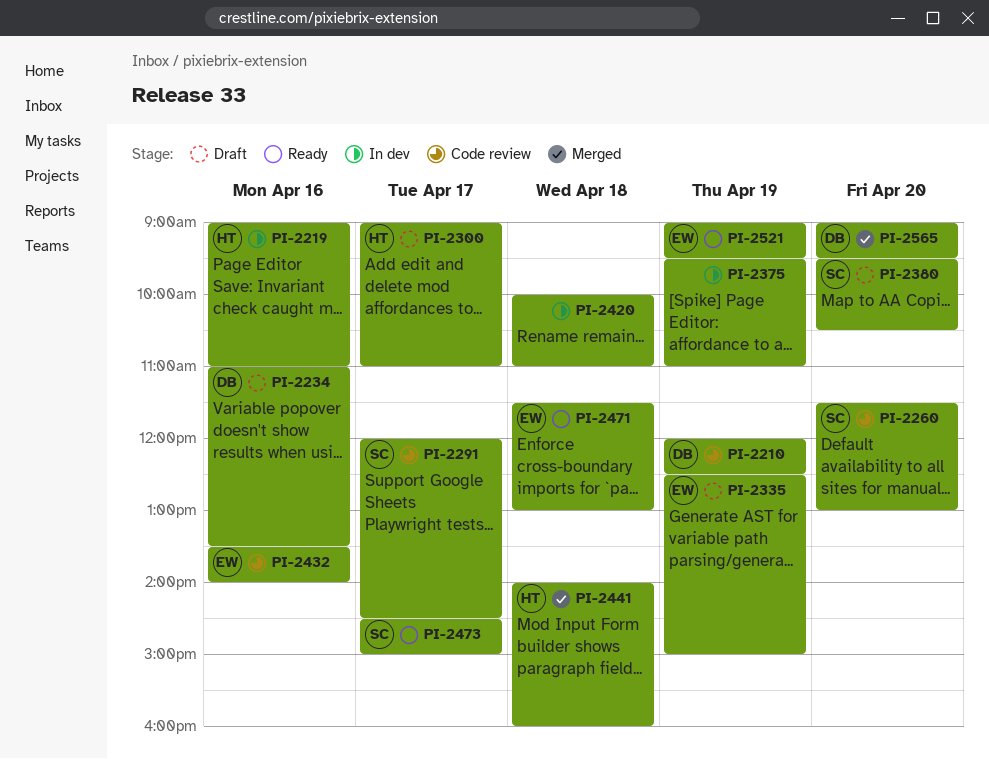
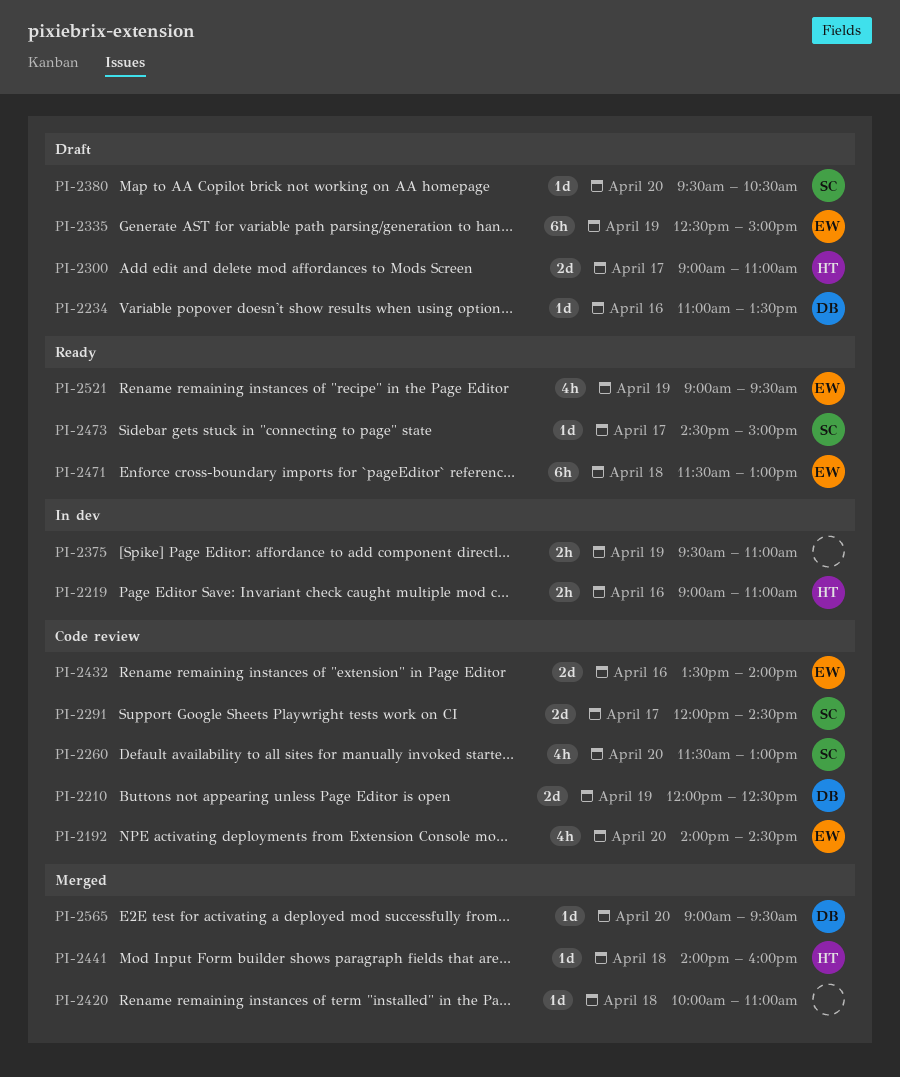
PI-2192: none -> present
PI-2420, status: In dev -> Merged

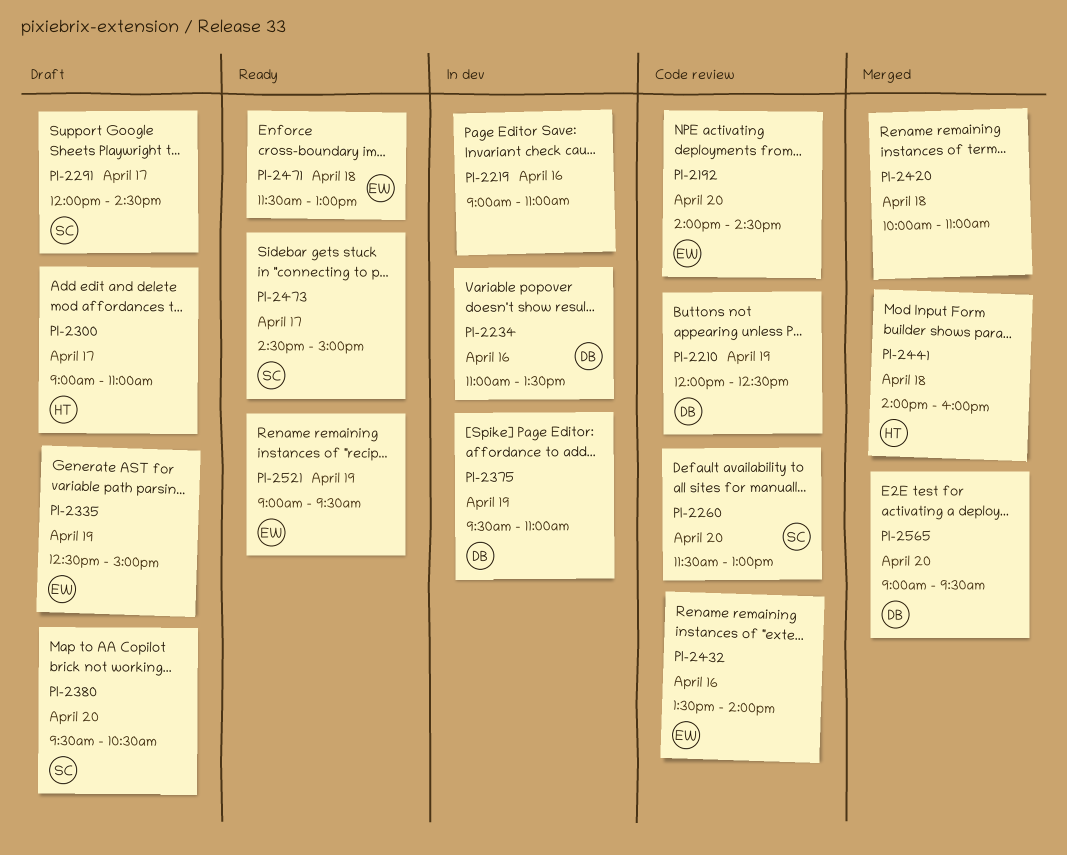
PI-2219, owner: HT -> none
PI-2234, status: Draft -> In dev
PI-2291, status: Code review -> Draft
PI-2375, owner: none -> DB

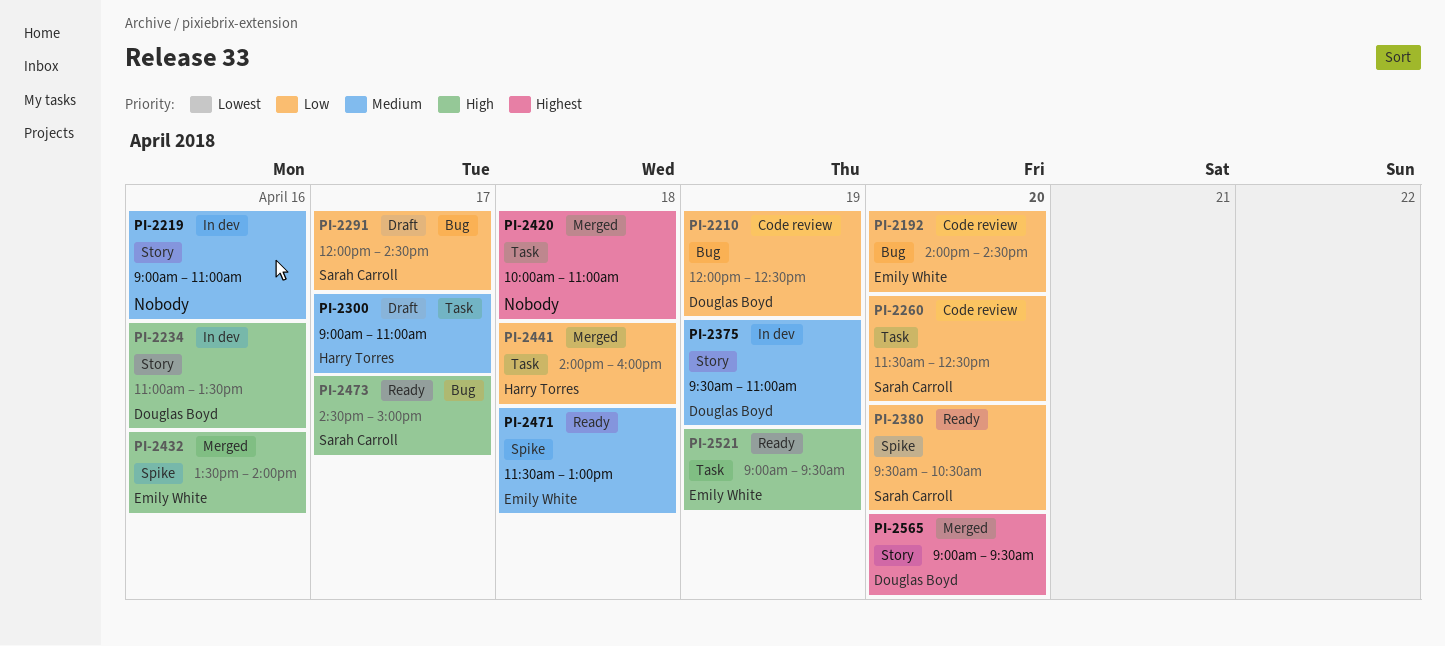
PI-2260, ends: 13:00 -> 12:30
PI-2335: present -> none
PI-2380, status: Draft -> Ready
PI-2432, status: Code review -> Merged

